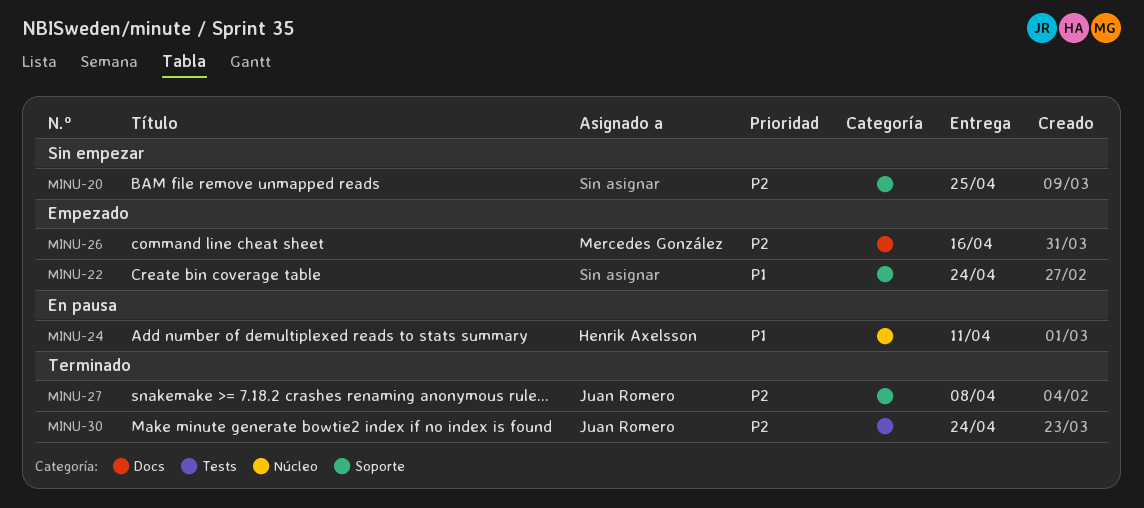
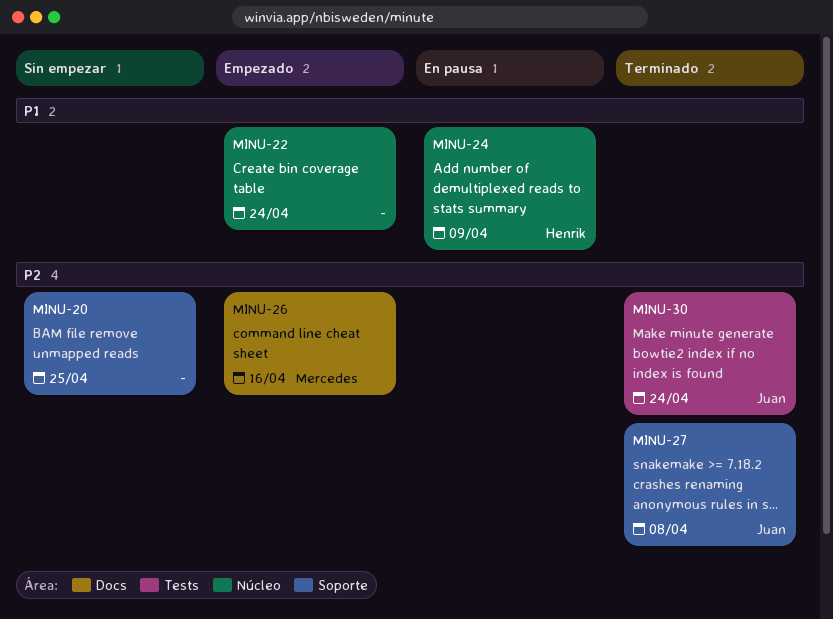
MINU-22, label: Soporte -> Núcleo
MINU-24, due: Apr 11 -> Apr 9

